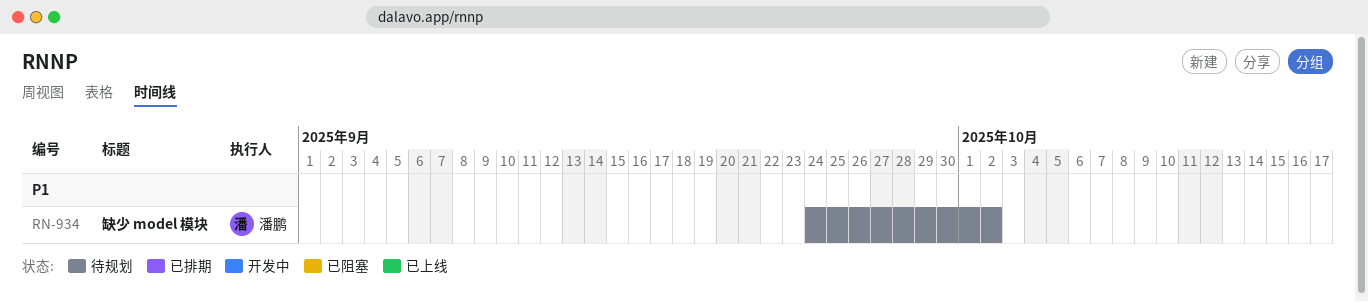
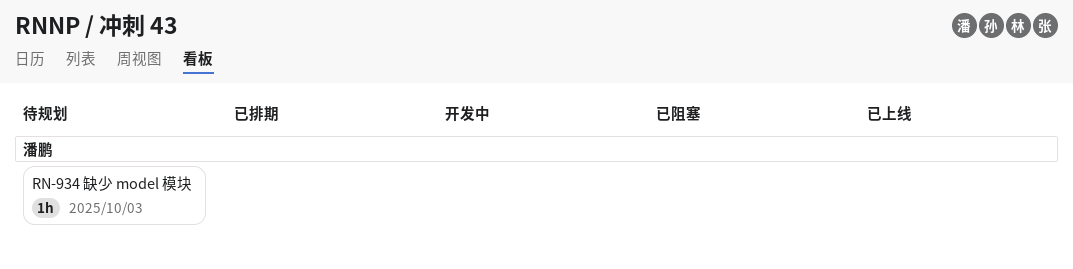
RN-934, due: Oct 2 -> Oct 3

